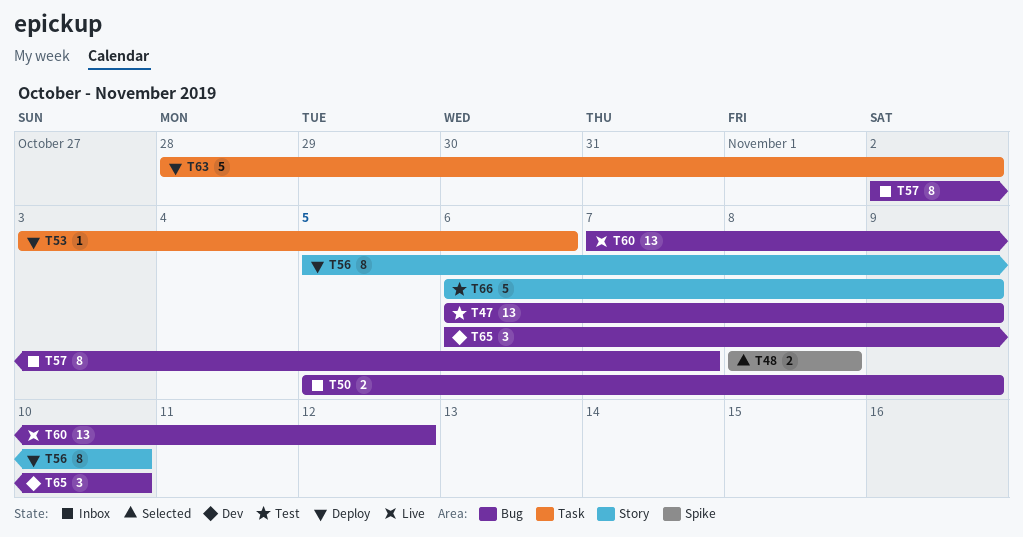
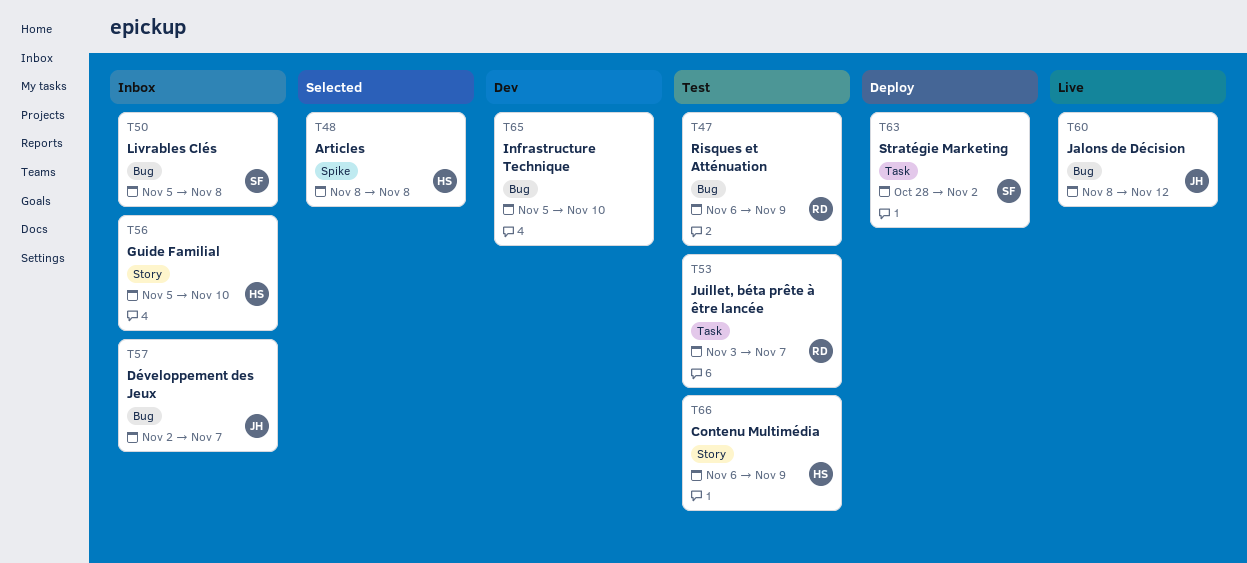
T50, due: Nov 9 -> Nov 8
T53, status: Deploy -> Test
T53, due: Nov 6 -> Nov 7
T56, status: Deploy -> Inbox
T60, start: Nov 7 -> Nov 8
T65, start: Nov 6 -> Nov 5

